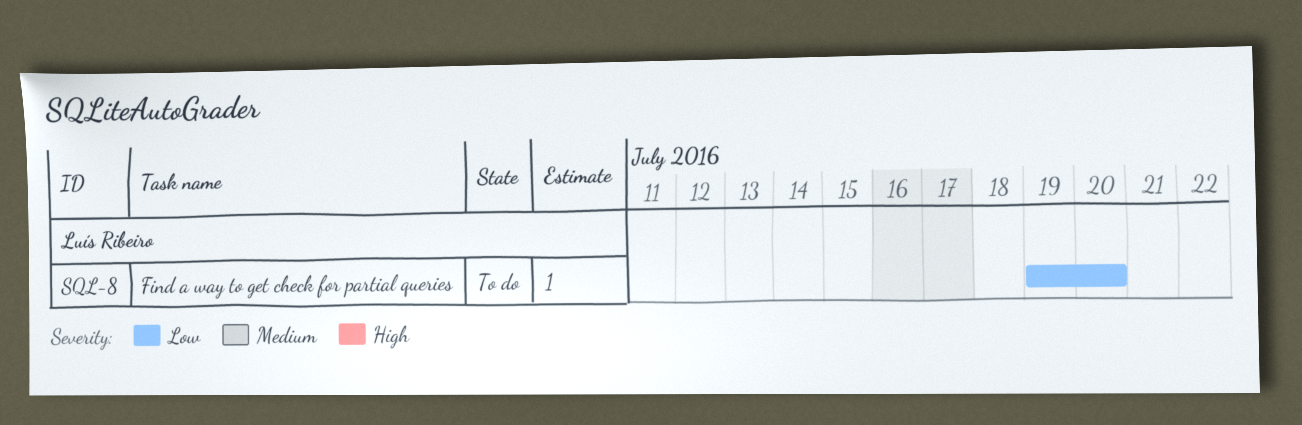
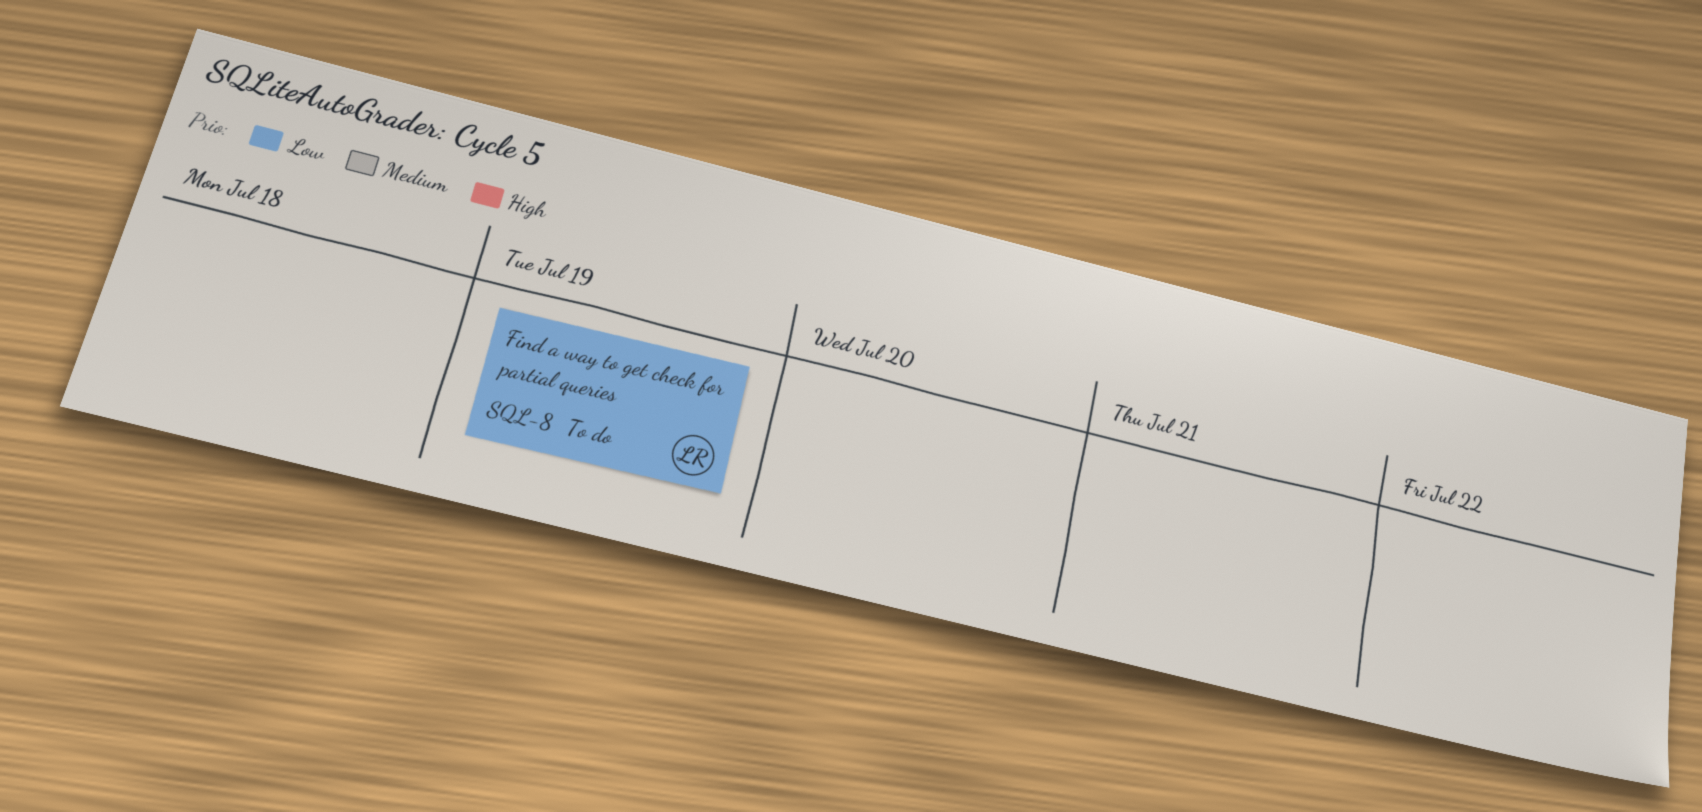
SQL-8, due: Jul 20 -> Jul 19

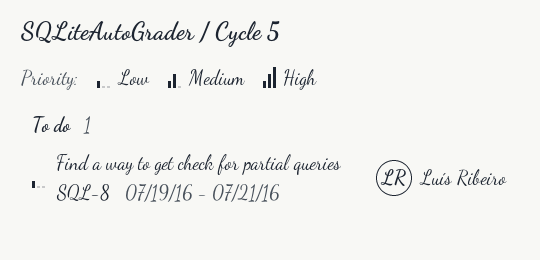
SQL-8, due: Jul 19 -> Jul 21

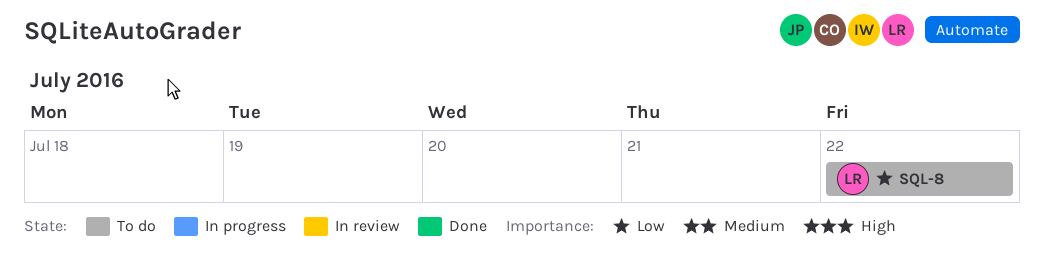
SQL-8, start: Jul 19 -> Jul 22
SQL-8, due: Jul 21 -> Jul 22

